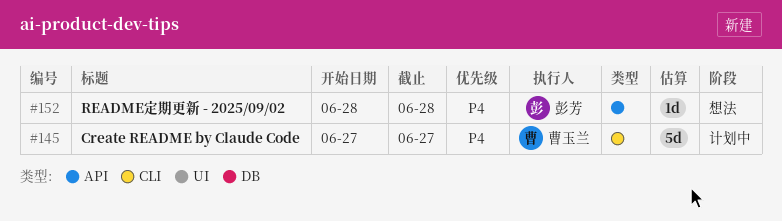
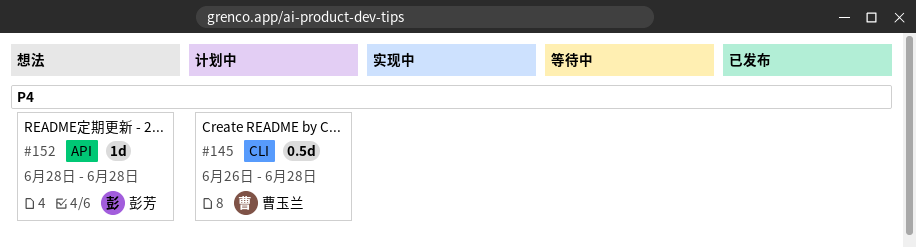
#145, estimate: 5d -> 0.5d
#145, start: Jun 27 -> Jun 26
#145, due: Jun 27 -> Jun 28

